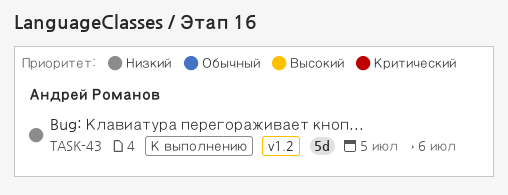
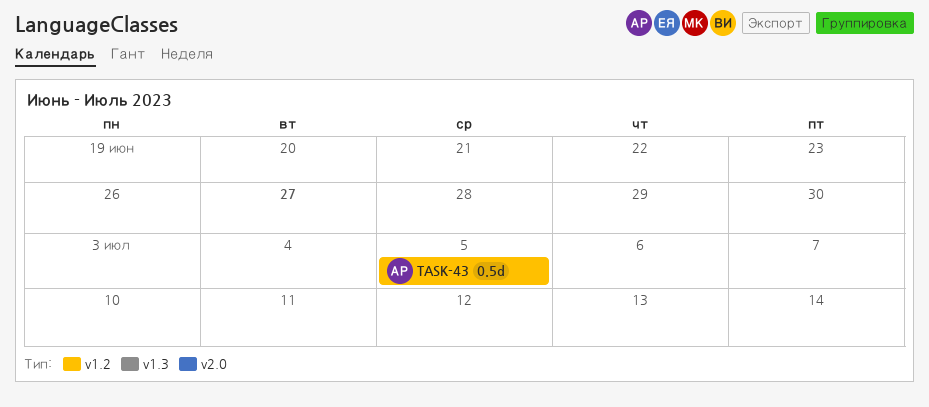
TASK-43, estimate: 5d -> 0.5d
TASK-43, due: Jul 6 -> Jul 5

